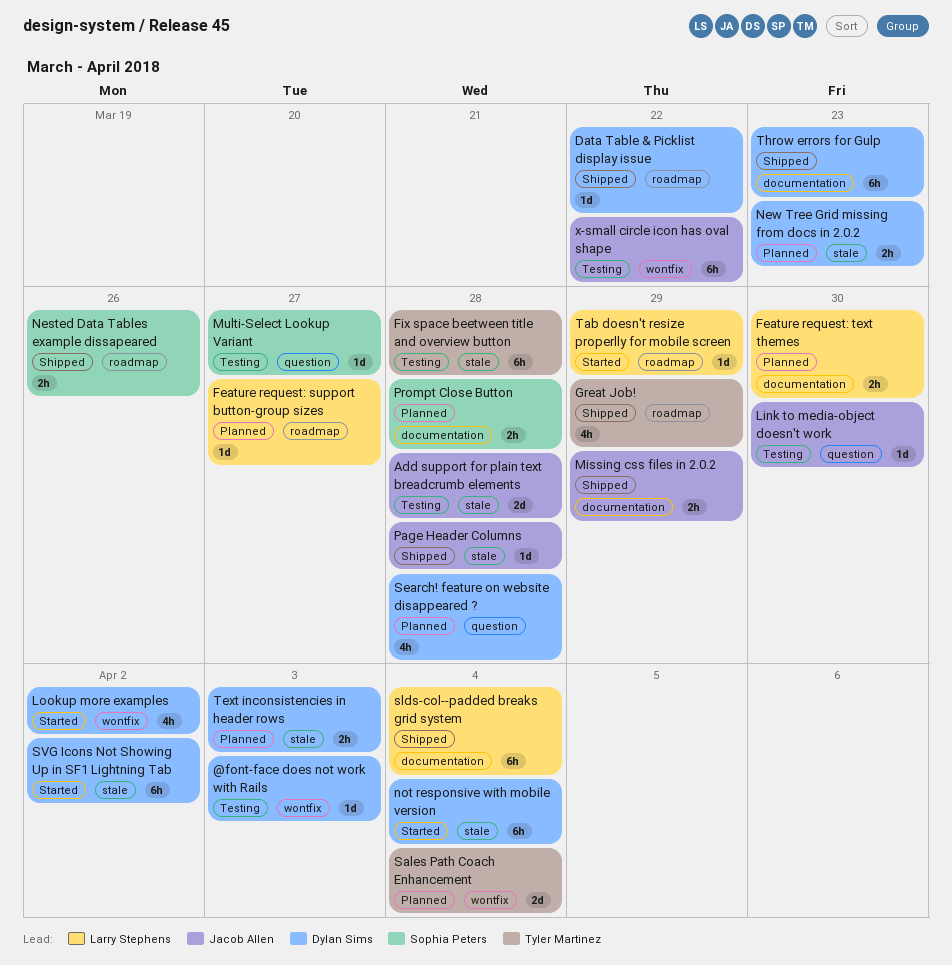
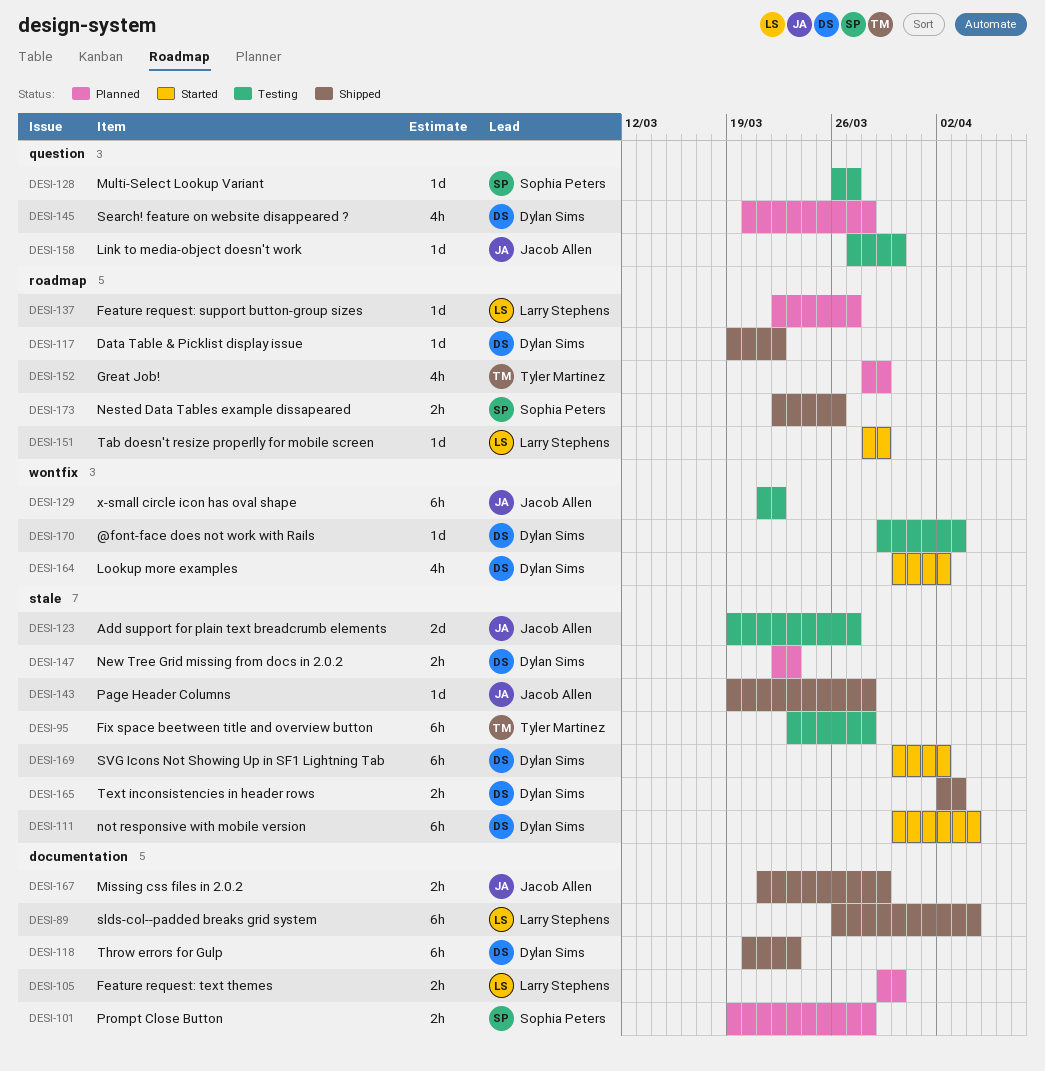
Add support for plain text breadcrumb elements, due: Mar 28 -> Mar 27
Great Job!, status: Shipped -> Planned
Sales Path Coach Enhancement: present -> none
Text inconsistencies in header rows, status: Planned -> Shipped

